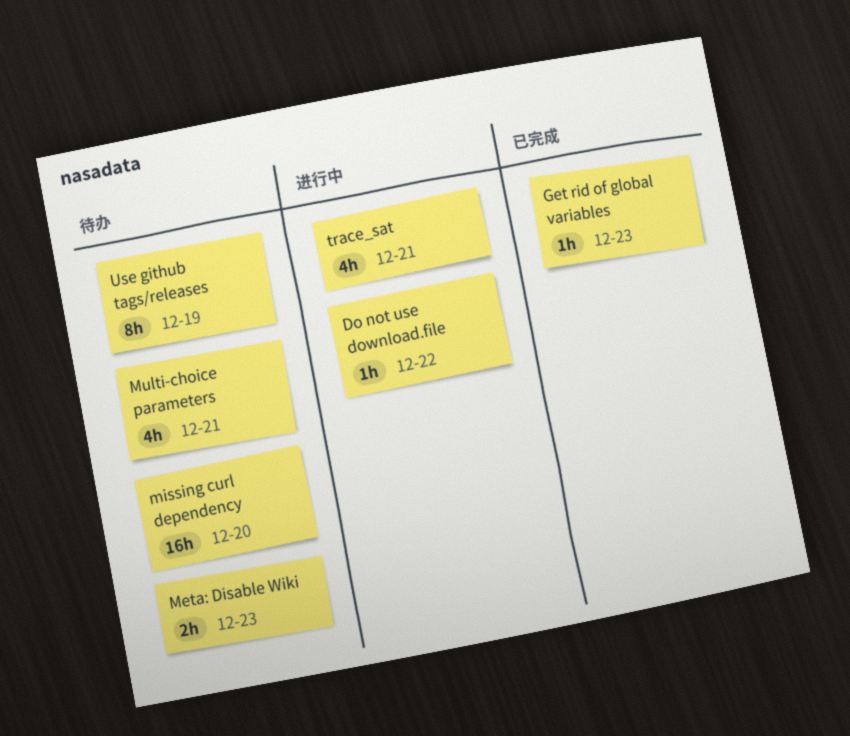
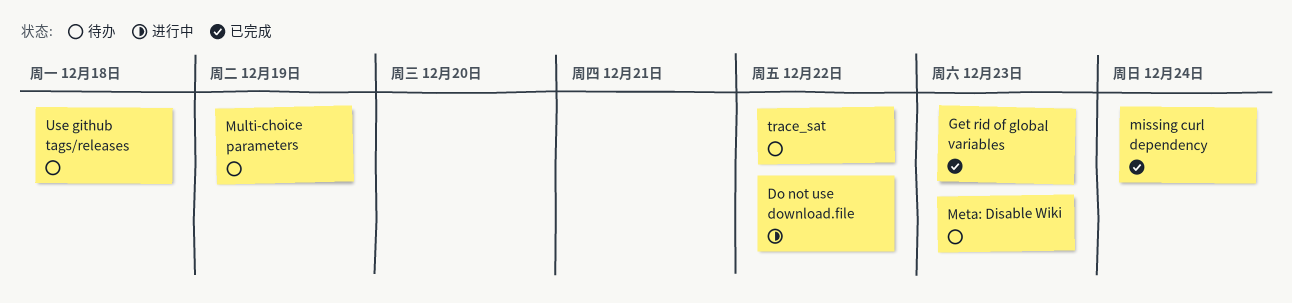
missing curl dependency, status: 待办 -> 已完成
missing curl dependency, due: Dec 20 -> Dec 24
Multi-choice parameters, due: Dec 21 -> Dec 19
trace_sat, status: 进行中 -> 待办
trace_sat, due: Dec 21 -> Dec 22
Use github tags/releases, due: Dec 19 -> Dec 18

